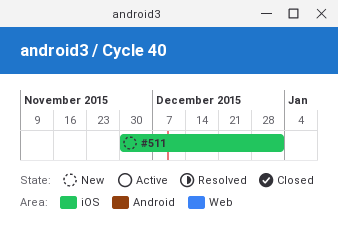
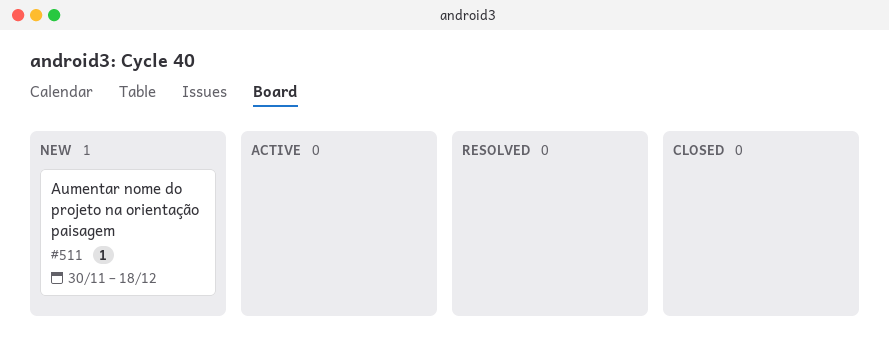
#511, due: Jan 1 -> Dec 18

